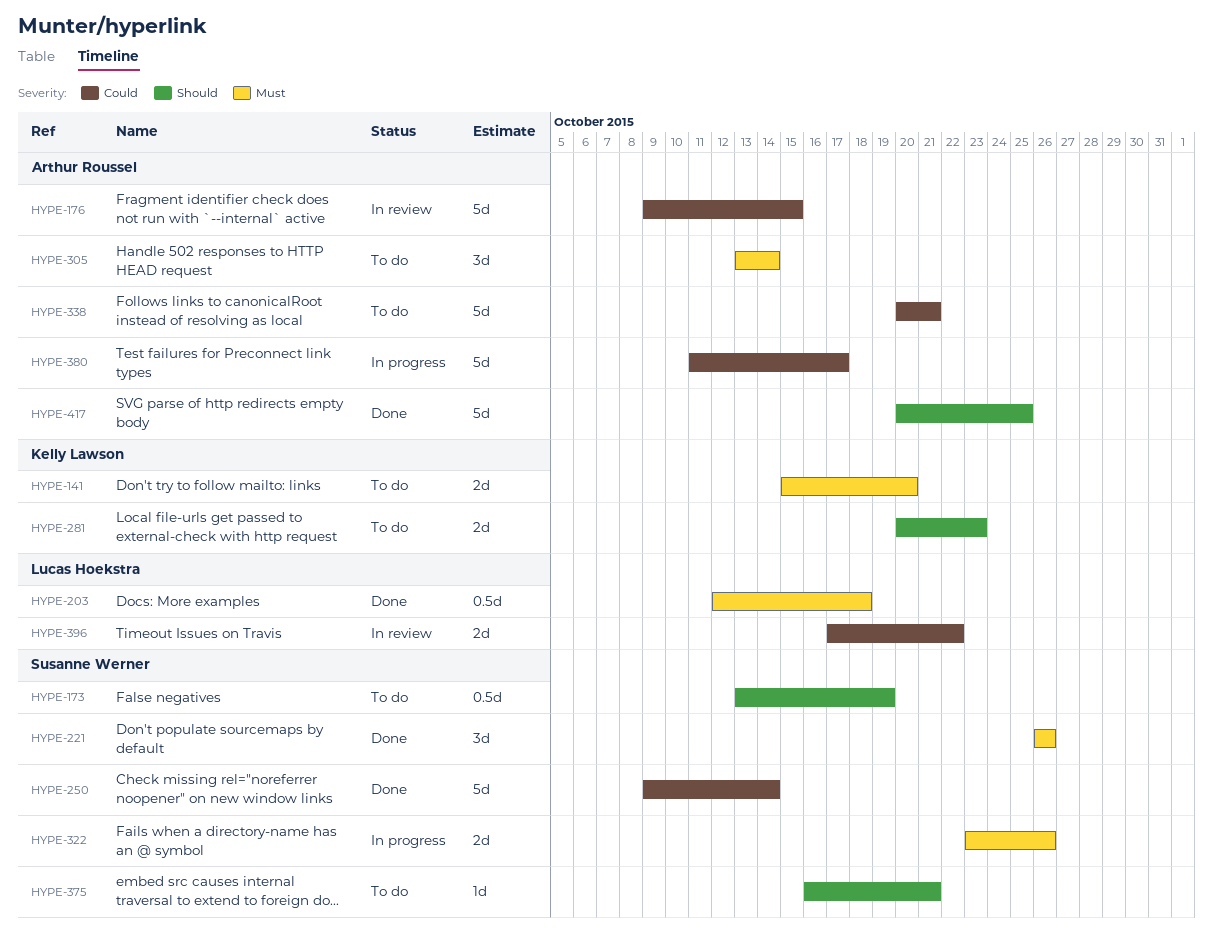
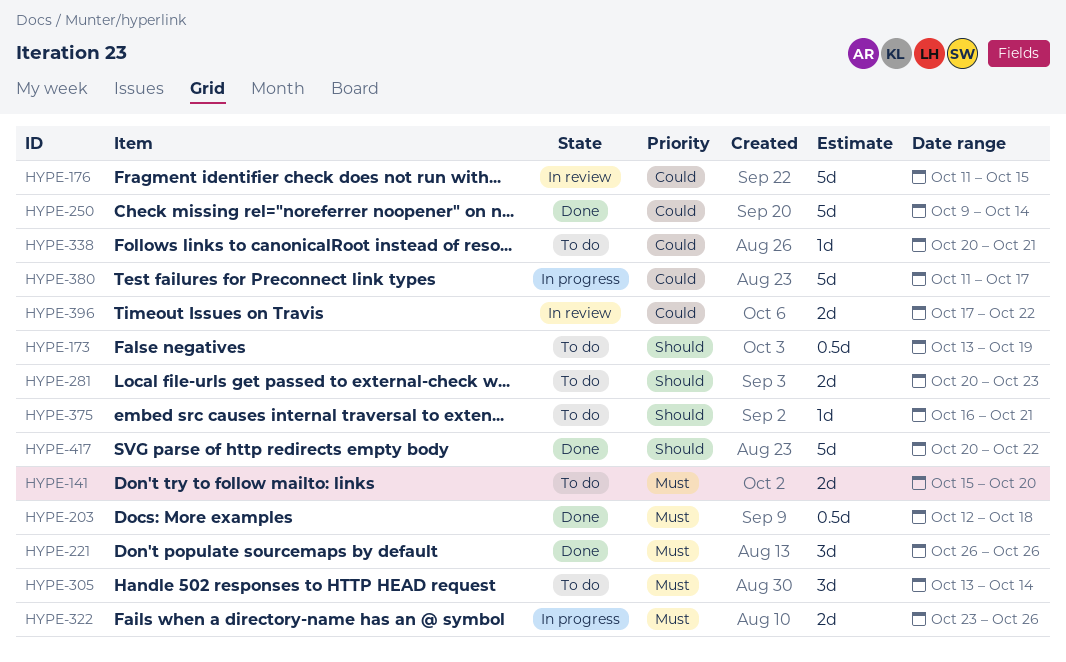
HYPE-176, start: Oct 9 -> Oct 11
HYPE-338, estimate: 5d -> 1d
HYPE-417, due: Oct 25 -> Oct 22

